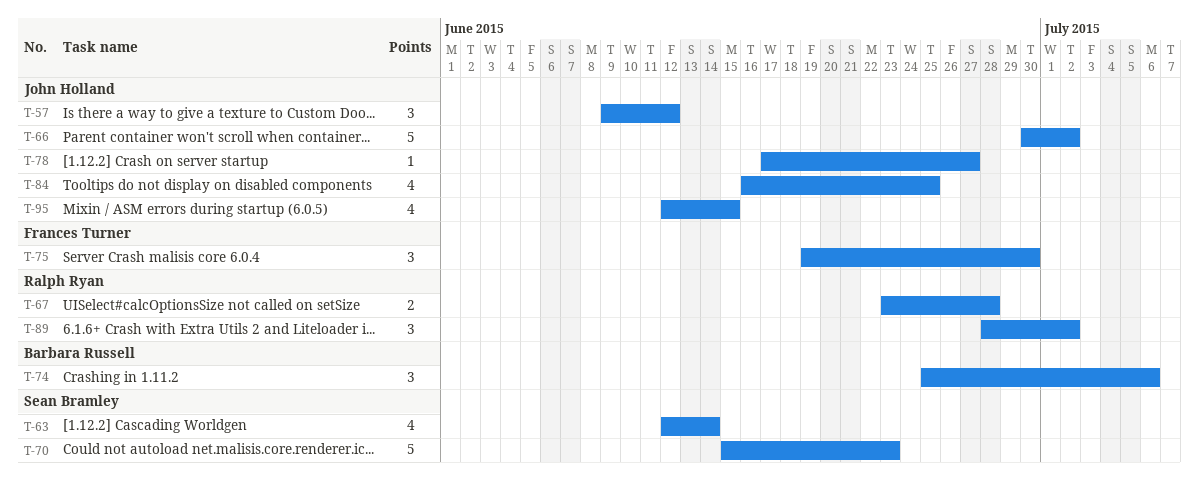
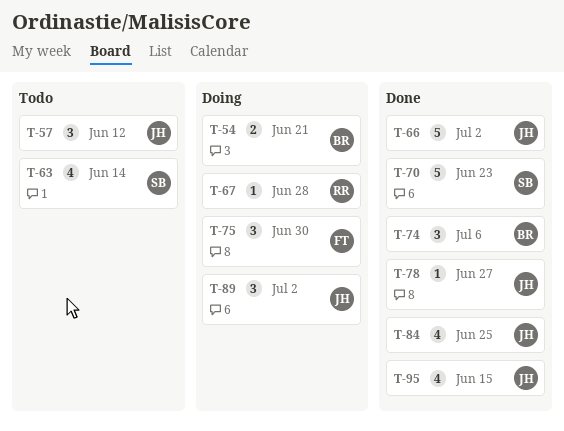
T-54: none -> present
T-67, estimate: 2 -> 1
T-89, owner: Ralph Ryan -> John Holland

